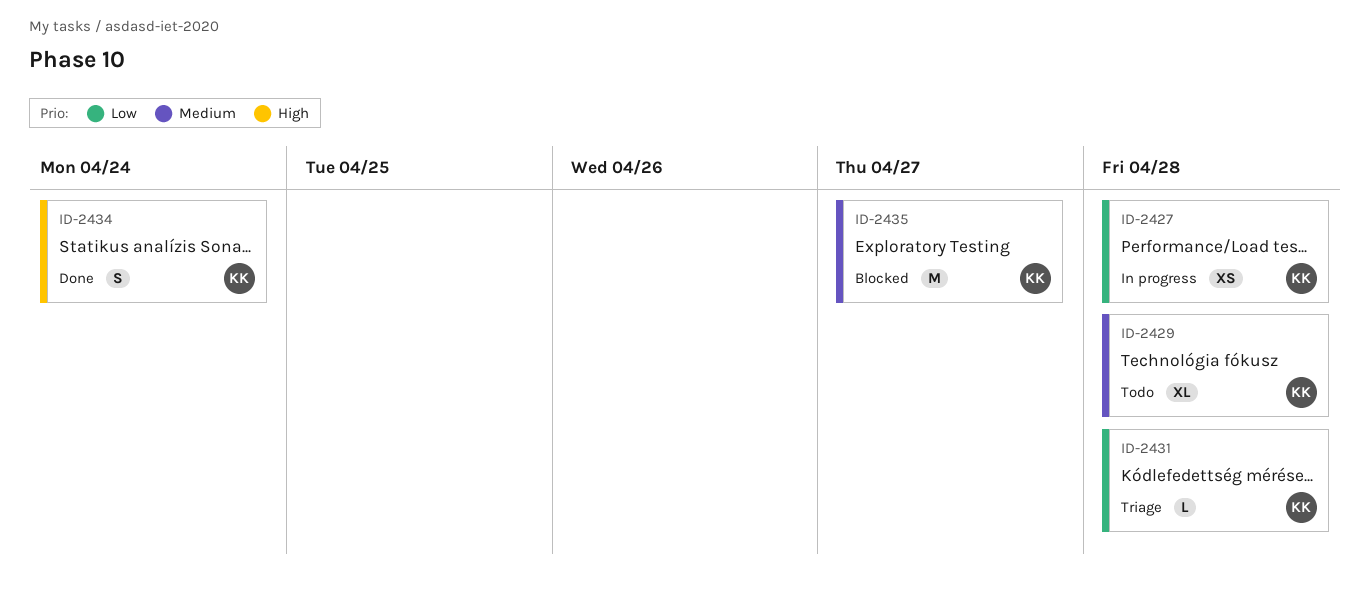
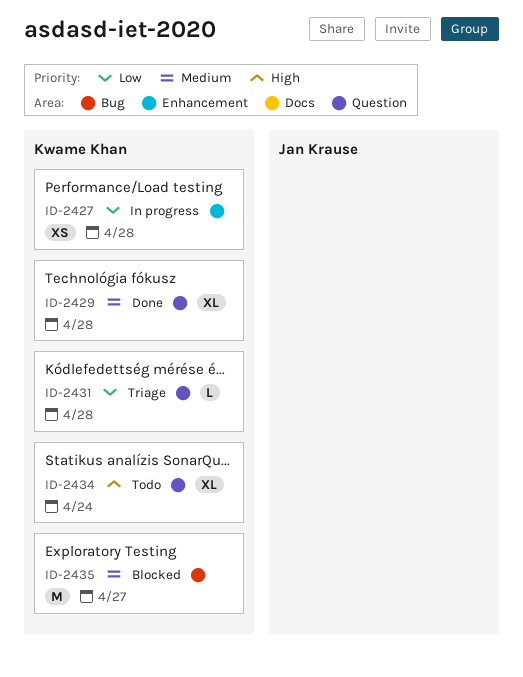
ID-2429, status: Todo -> Done
ID-2434, status: Done -> Todo
ID-2434, estimate: S -> XL

